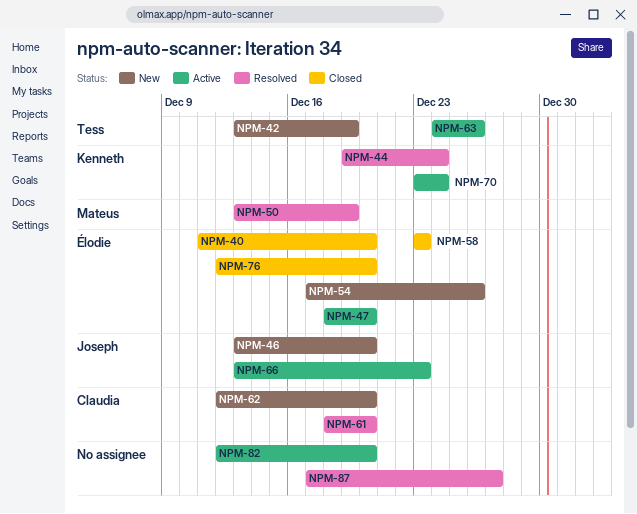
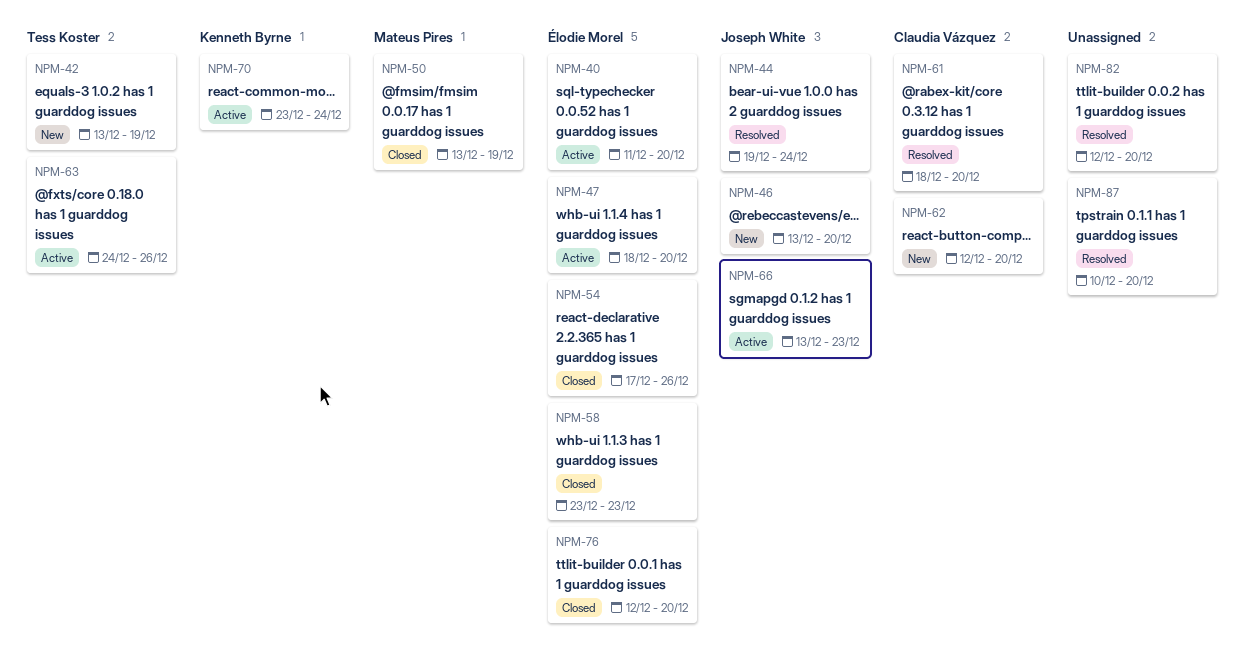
NPM-40, status: Closed -> Active
NPM-44, owner: Kenneth Byrne -> Joseph White
NPM-50, status: Resolved -> Closed
NPM-54, status: New -> Closed
NPM-82, status: Active -> Resolved
NPM-87, start: Dec 17 -> Dec 10
NPM-87, due: Dec 27 -> Dec 20

